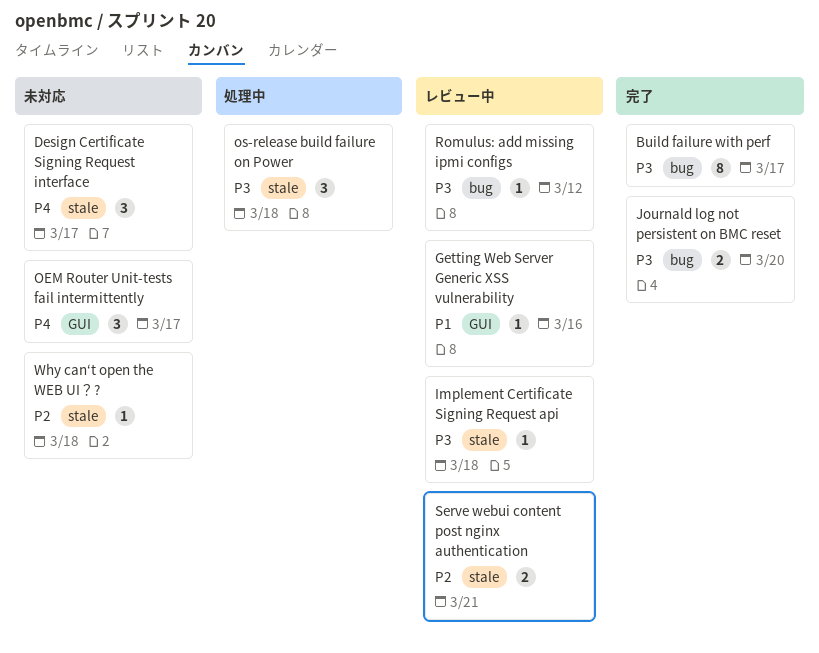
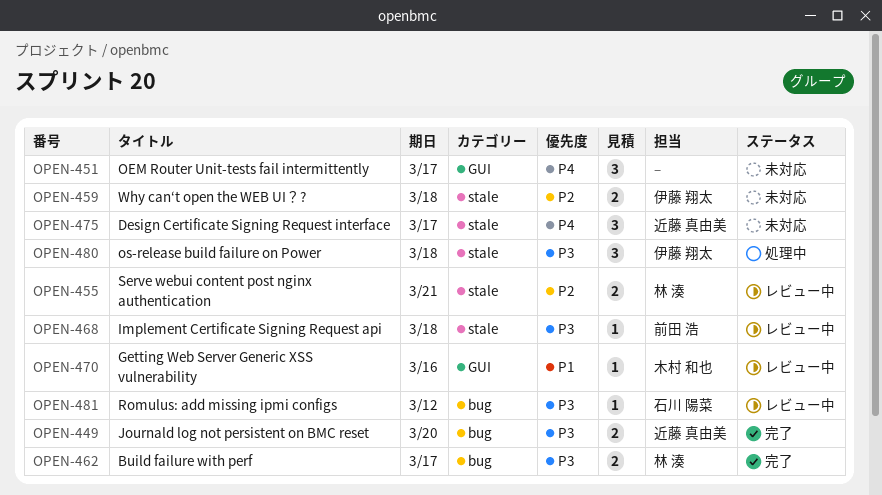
Build failure with perf, estimate: 8 -> 2
Why can‘t open the WEB UI？?, estimate: 1 -> 2

